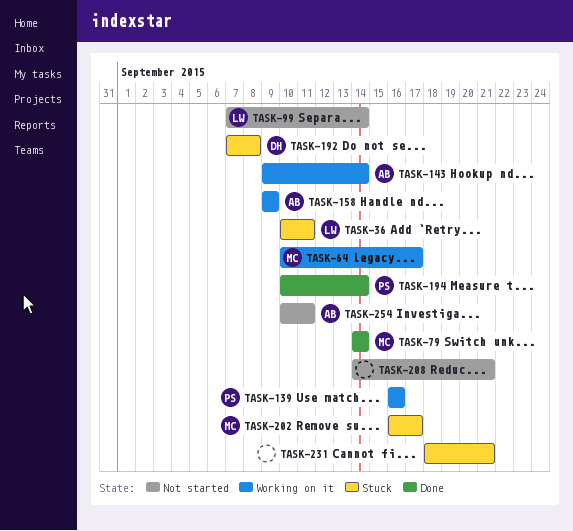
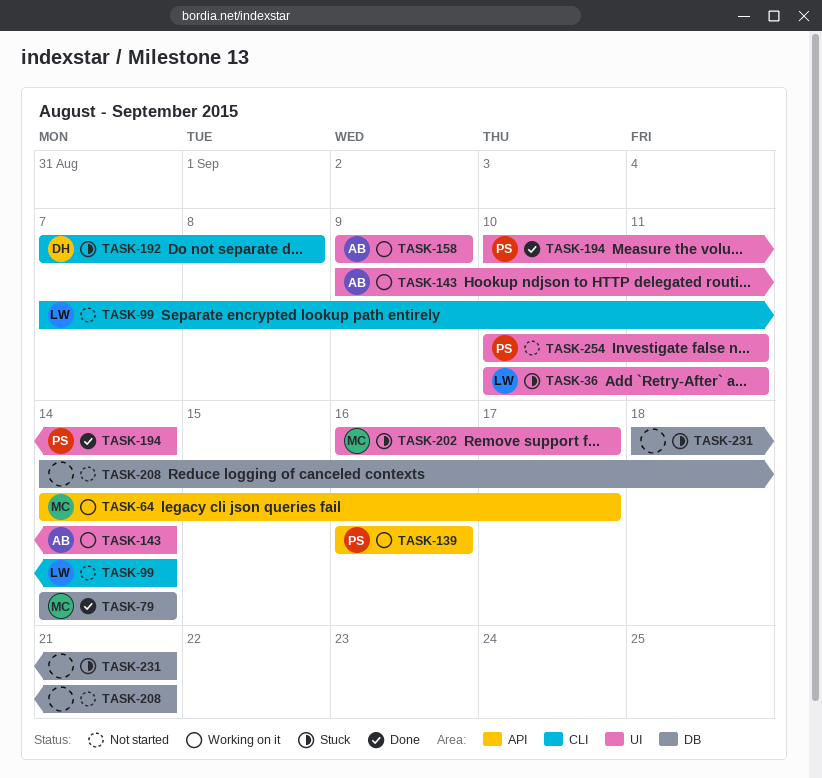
TASK-64, start: Sep 10 -> Sep 14
TASK-254, owner: AB -> PS

